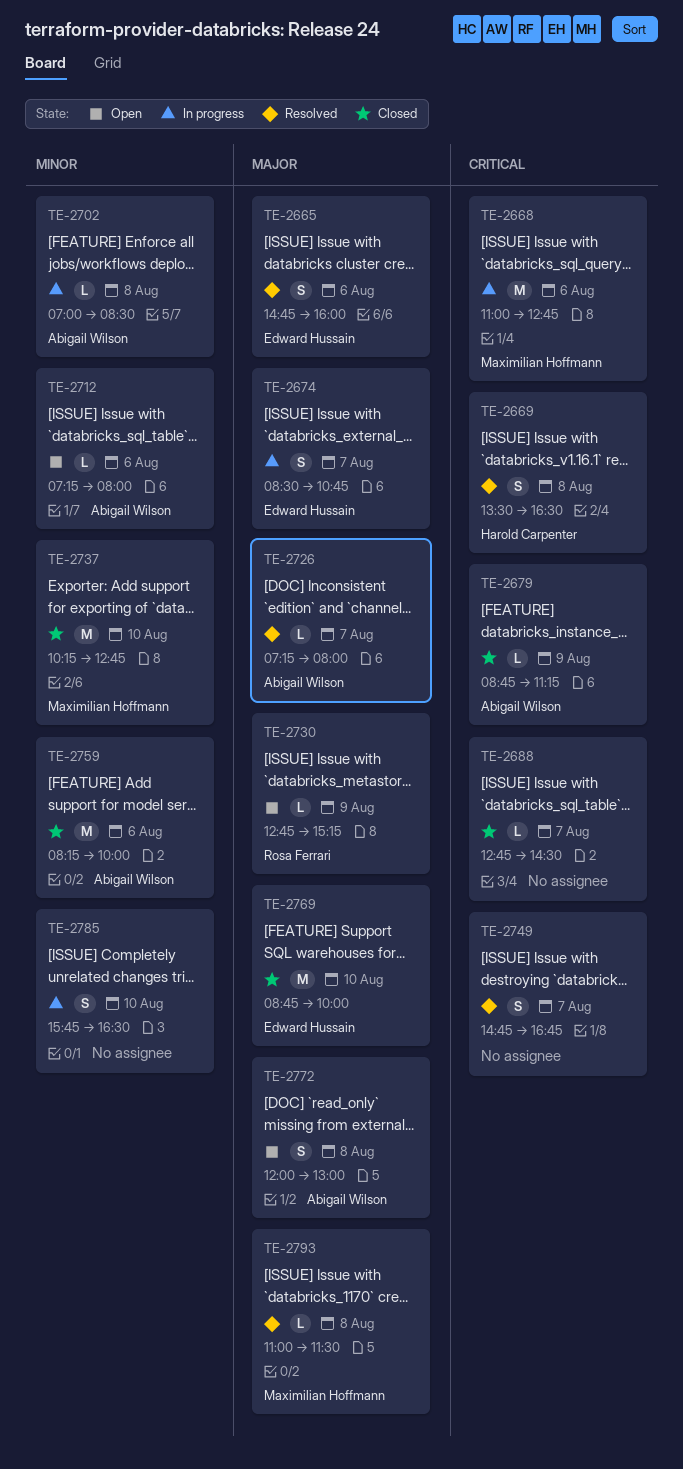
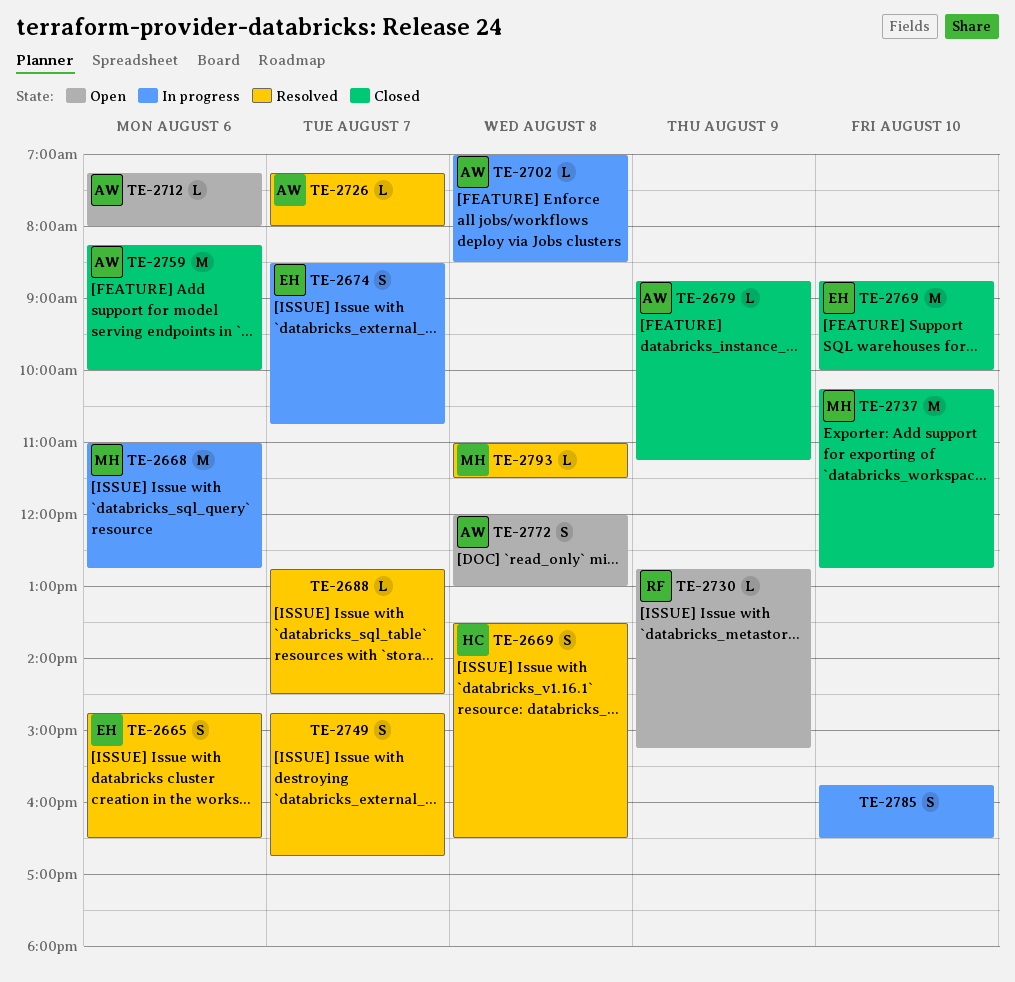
TE-2665, ends: 16:00 -> 16:30
TE-2688, status: Closed -> Resolved

